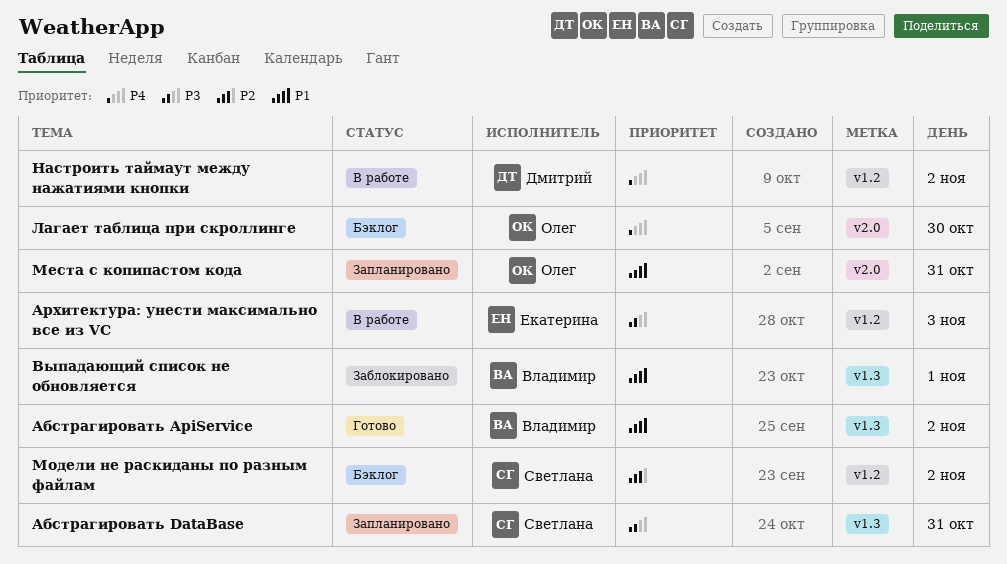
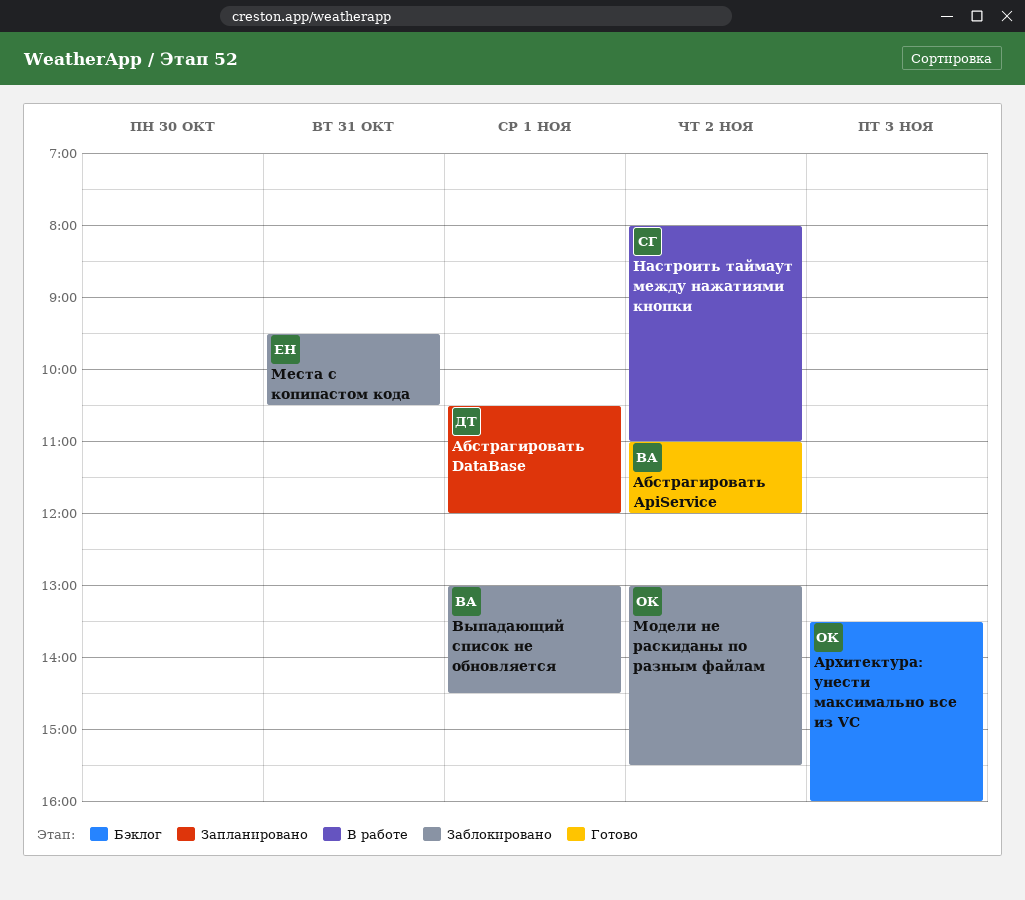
Абстрагировать DataBase, owner: Светлана -> Дмитрий
Абстрагировать DataBase, day: Oct 31 -> Nov 1
Архитектура: унести максимально все из VC, status: В работе -> Бэклог
Архитектура: унести максимально все из VC, owner: Екатерина -> Олег
Лагает таблица при скроллинге: present -> none
Места с копипастом кода, status: Запланировано -> Заблокировано
Места с копипастом кода, owner: Олег -> Екатерина
Модели не раскиданы по разным файлам, status: Бэклог -> Заблокировано
Модели не раскиданы по разным файлам, owner: Светлана -> Олег
Настроить таймаут между нажатиями кнопки, owner: Дмитрий -> Светлана

